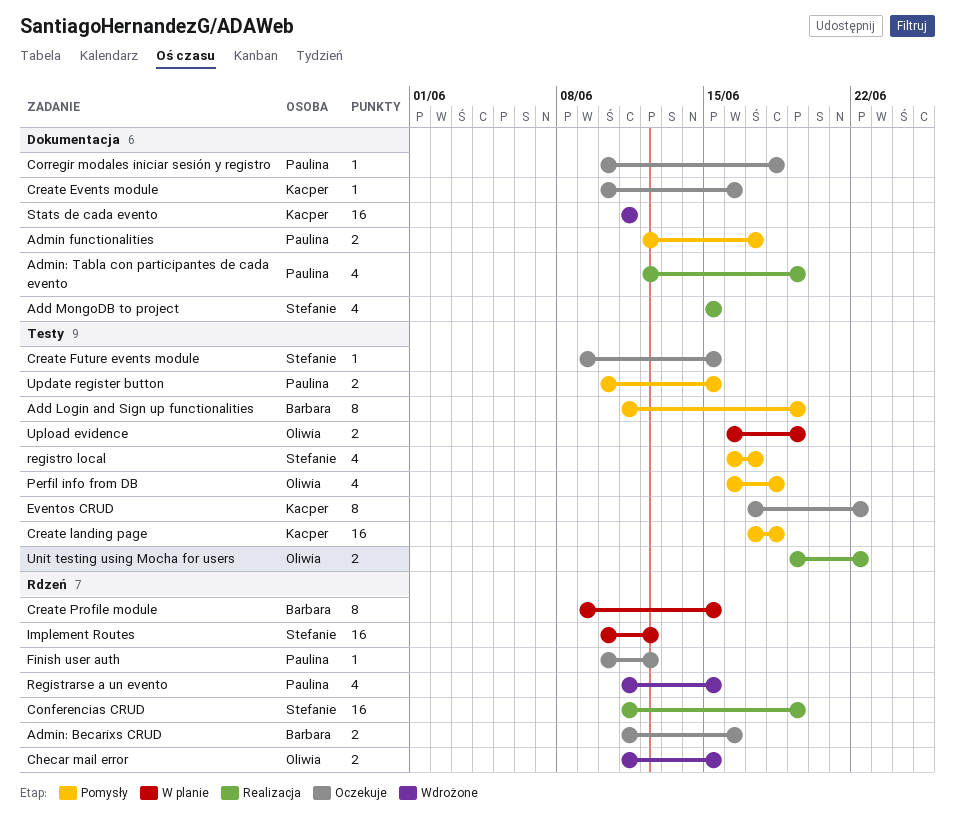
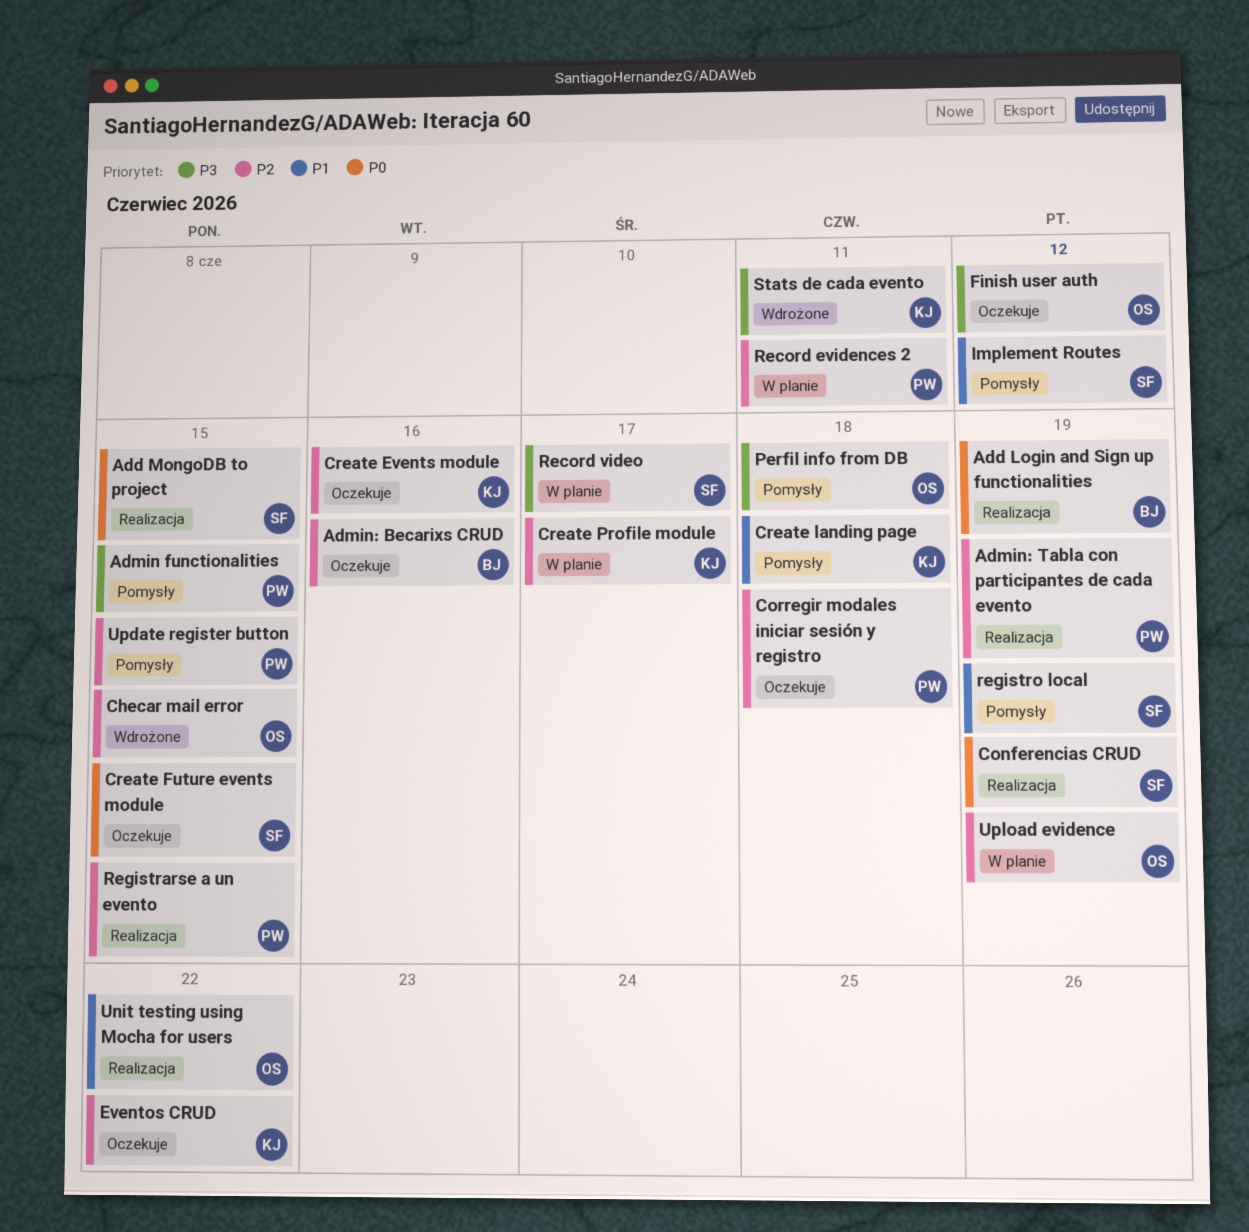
Add Login and Sign up functionalities, status: Pomysły -> Realizacja
Admin functionalities, due: Jun 17 -> Jun 15
Create Profile module, owner: Barbara -> Kacper
Create Profile module, due: Jun 15 -> Jun 17
Finish user auth, owner: Paulina -> Oliwia
Implement Routes, status: W planie -> Pomysły
Record evidences 2: none -> present
Record video: none -> present
Registrarse a un evento, status: Wdrożone -> Realizacja
registro local, due: Jun 17 -> Jun 19

